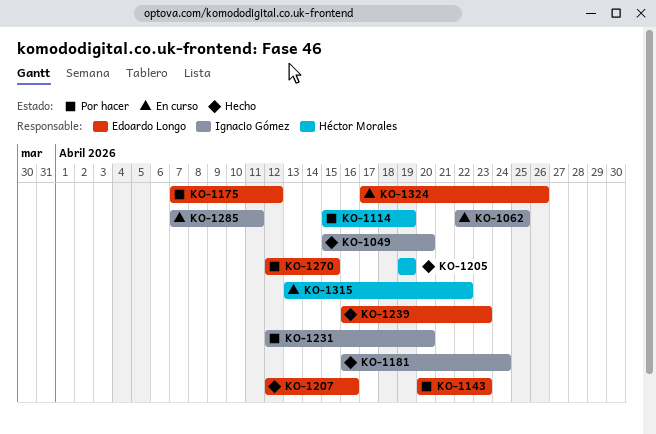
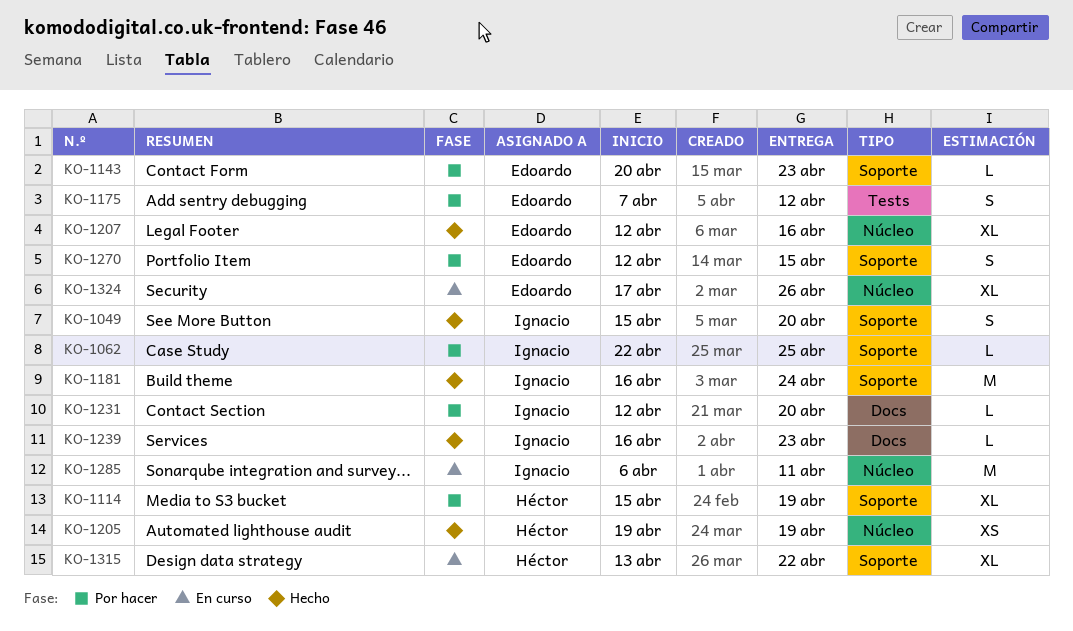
KO-1062, status: En curso -> Por hacer
KO-1239, owner: Edoardo Longo -> Ignacio Gómez
KO-1285, start: Apr 7 -> Apr 6

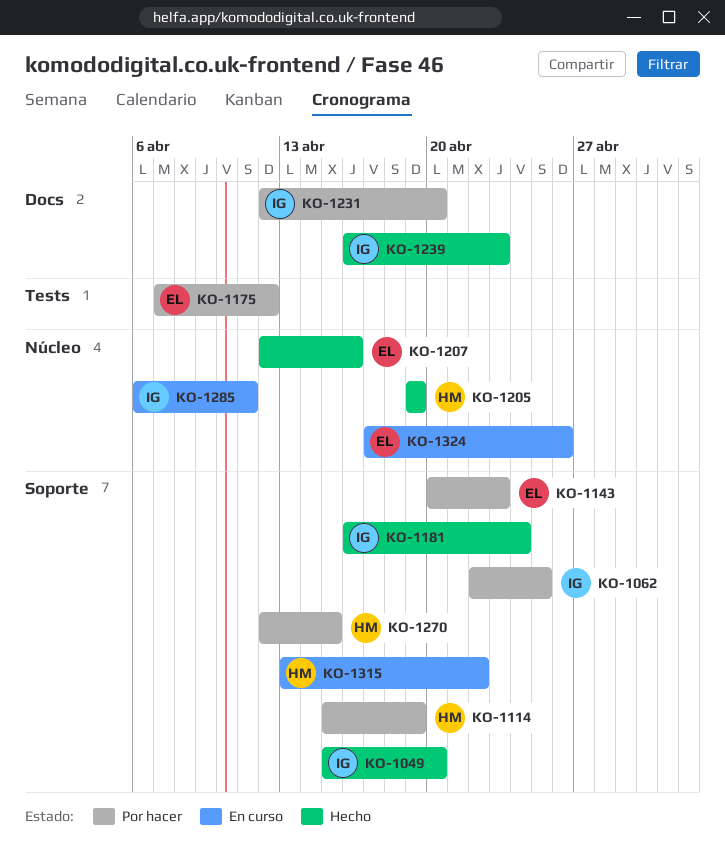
KO-1270, owner: Edoardo -> Héctor

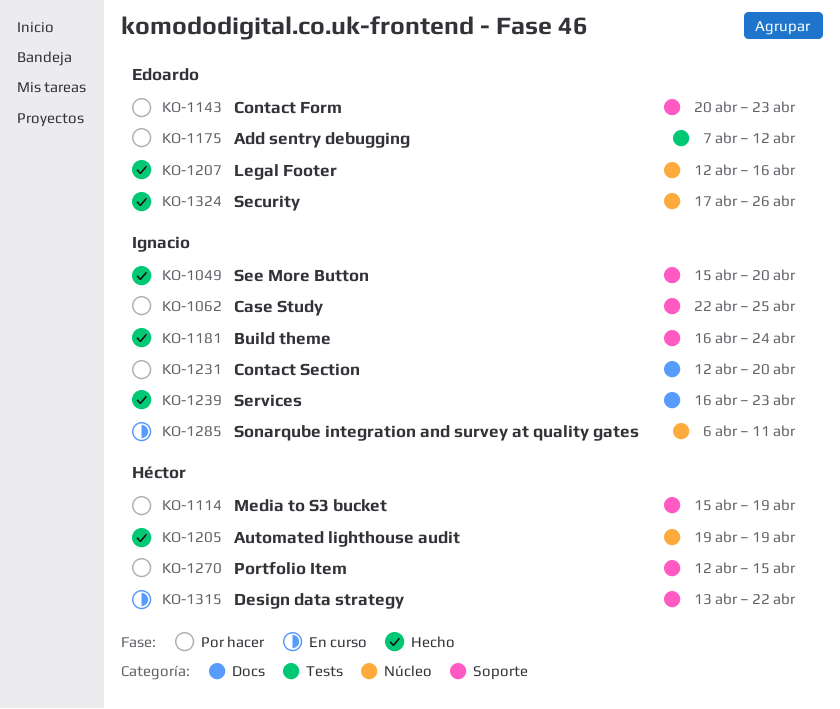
KO-1324, status: En curso -> Hecho

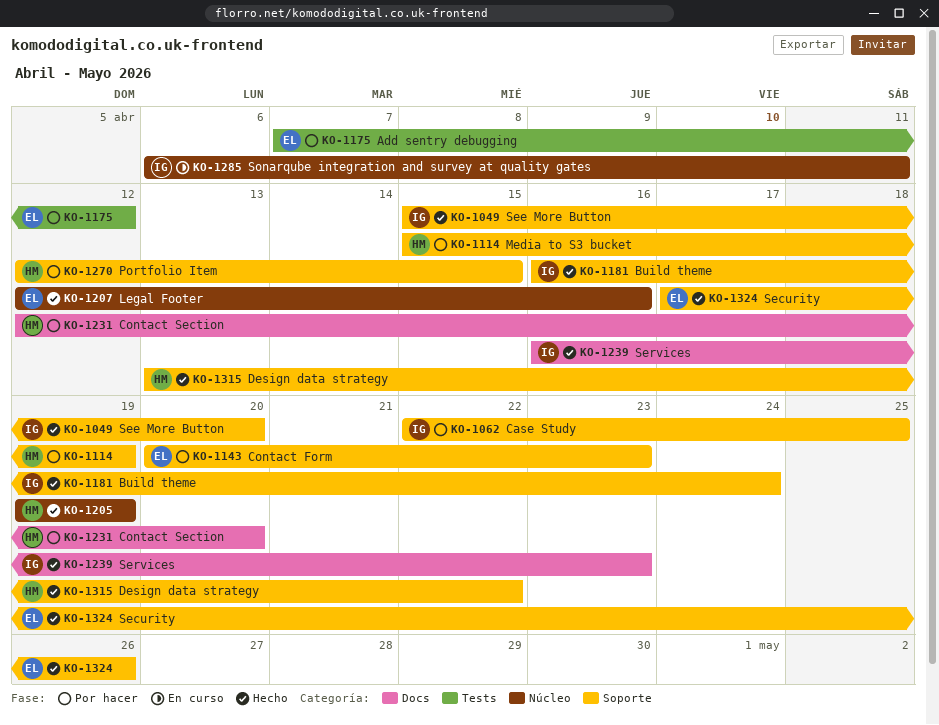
KO-1231, owner: Ignacio -> Héctor
KO-1315, status: En curso -> Hecho
KO-1324, label: Núcleo -> Soporte

